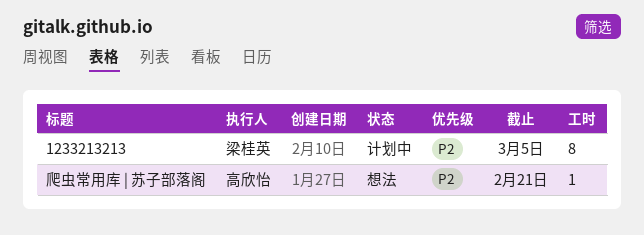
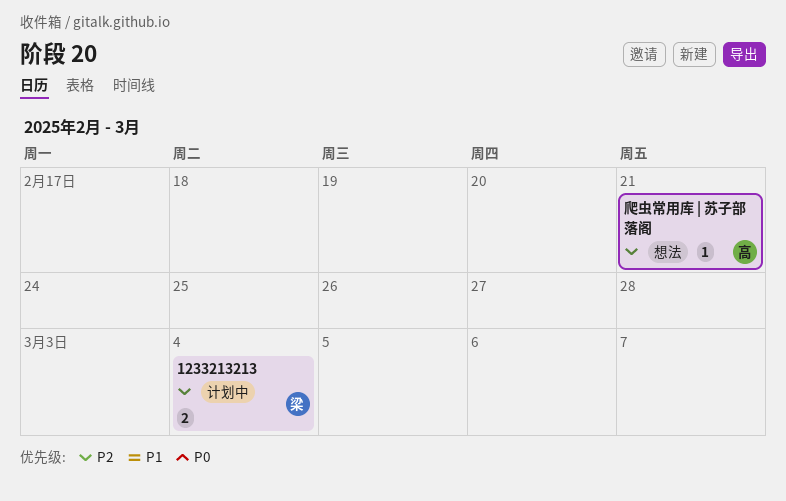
1233213213, estimate: 8 -> 2
1233213213, due: Mar 5 -> Mar 4

